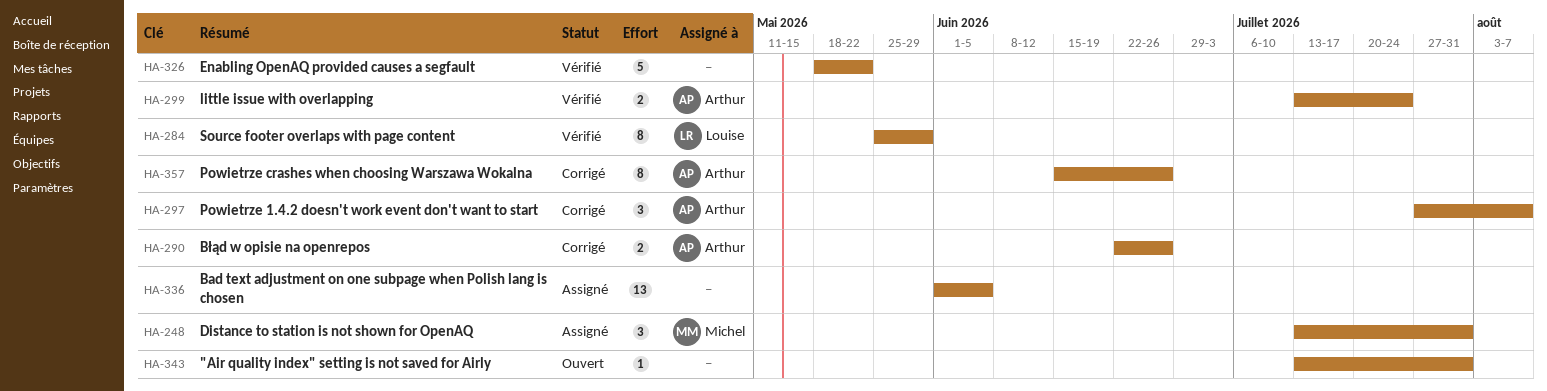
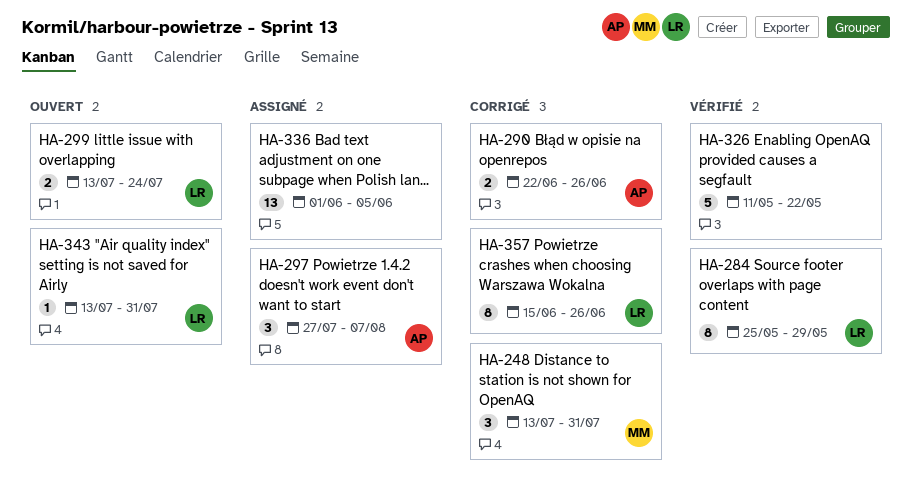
HA-248, status: Assigné -> Corrigé
HA-297, status: Corrigé -> Assigné
HA-299, status: Vérifié -> Ouvert
HA-299, owner: Arthur -> Louise
HA-326, start: May 18 -> May 11
HA-343, owner: none -> Louise
HA-357, owner: Arthur -> Louise

